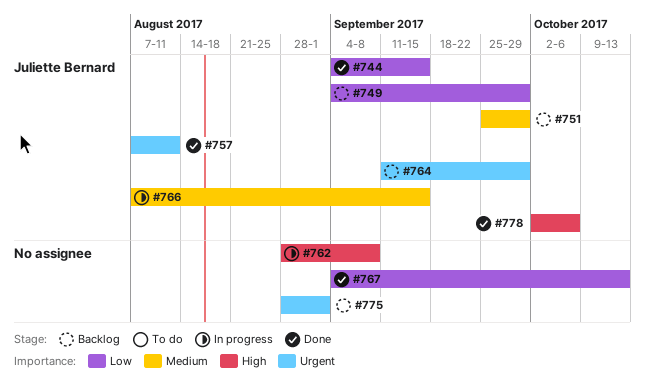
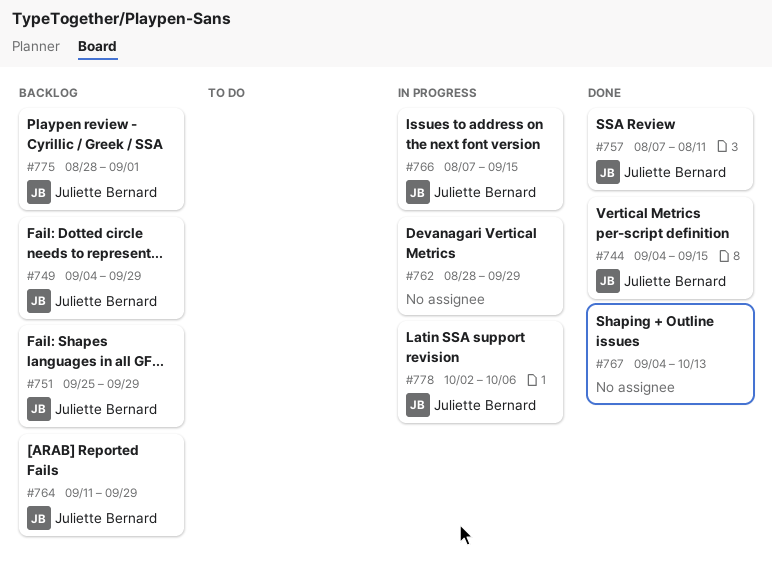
#762, due: Sep 8 -> Sep 29
#775, owner: none -> Juliette Bernard
#778, status: Done -> In progress

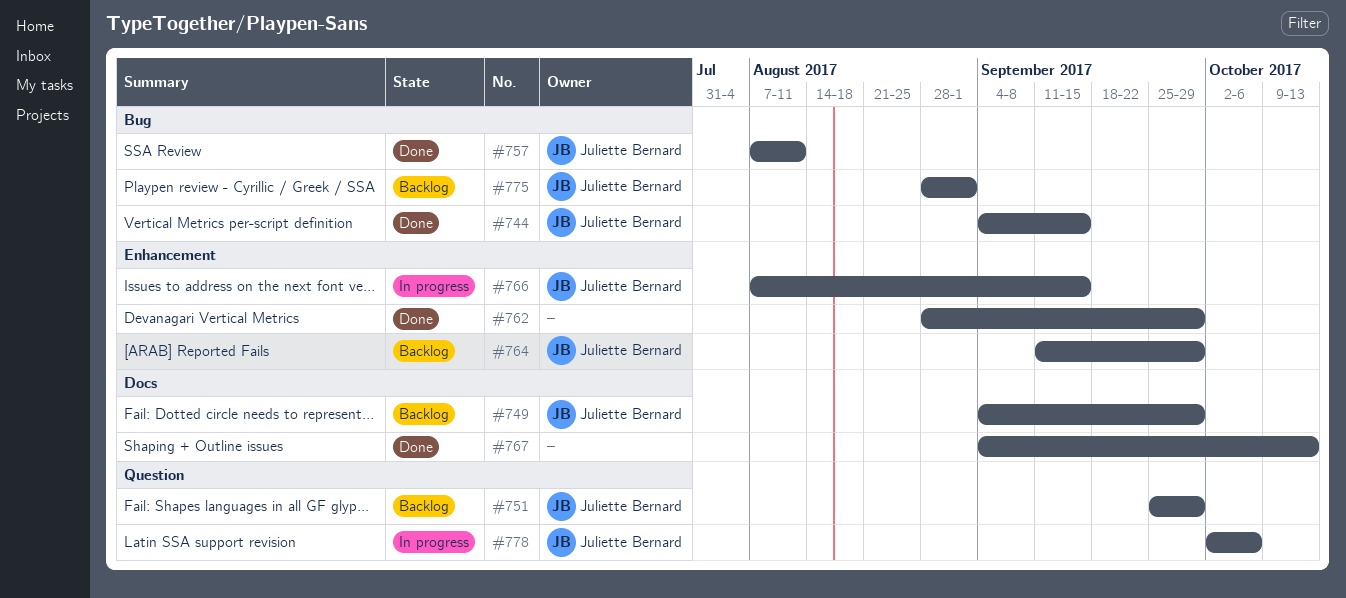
#762, status: In progress -> Done

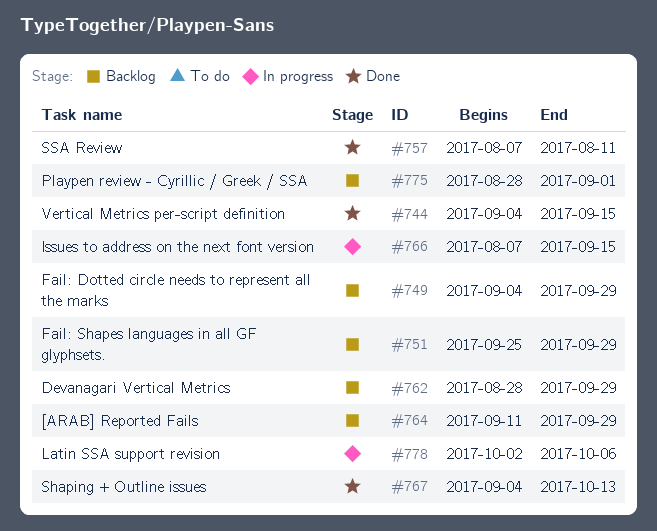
#762, status: Done -> Backlog

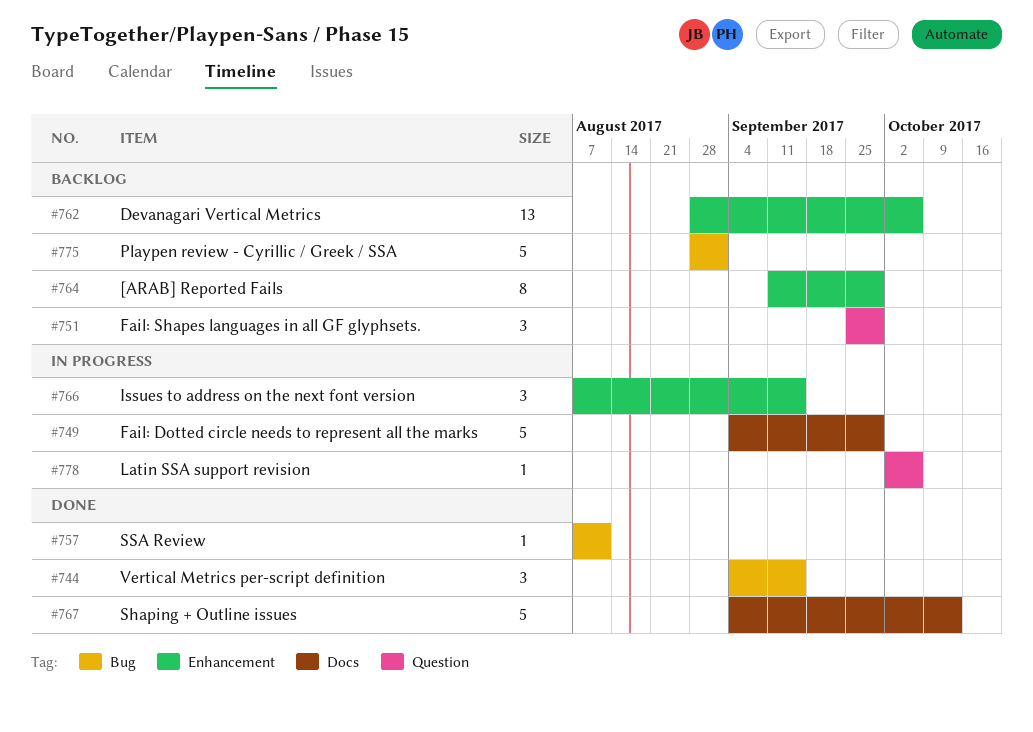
#749, status: Backlog -> In progress
#762, due: Sep 29 -> Oct 6

